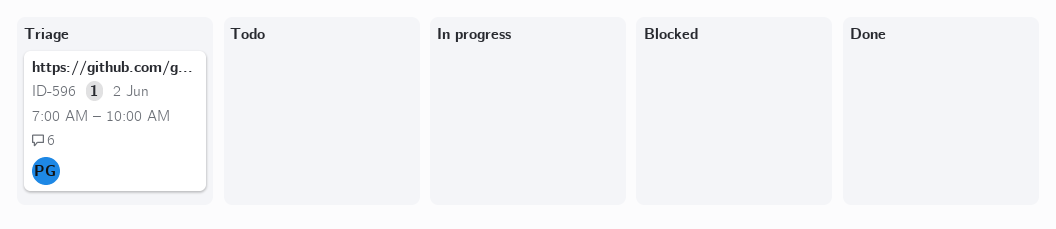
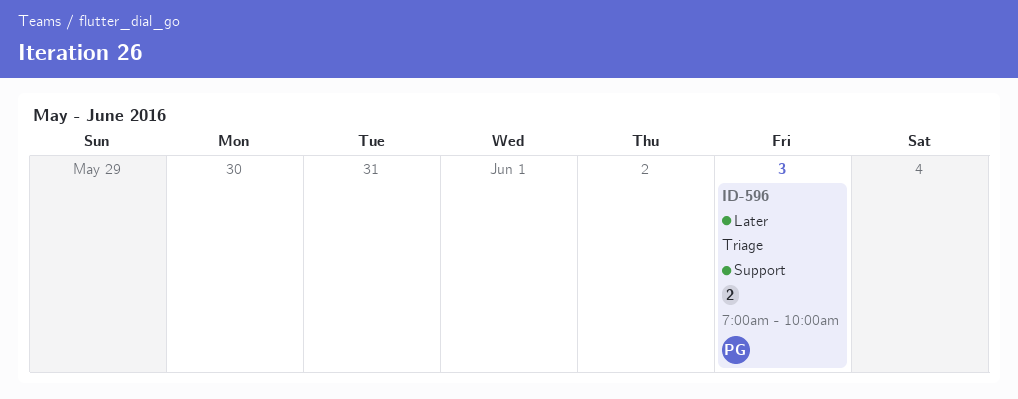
ID-596, estimate: 1 -> 2
ID-596, day: Jun 2 -> Jun 3

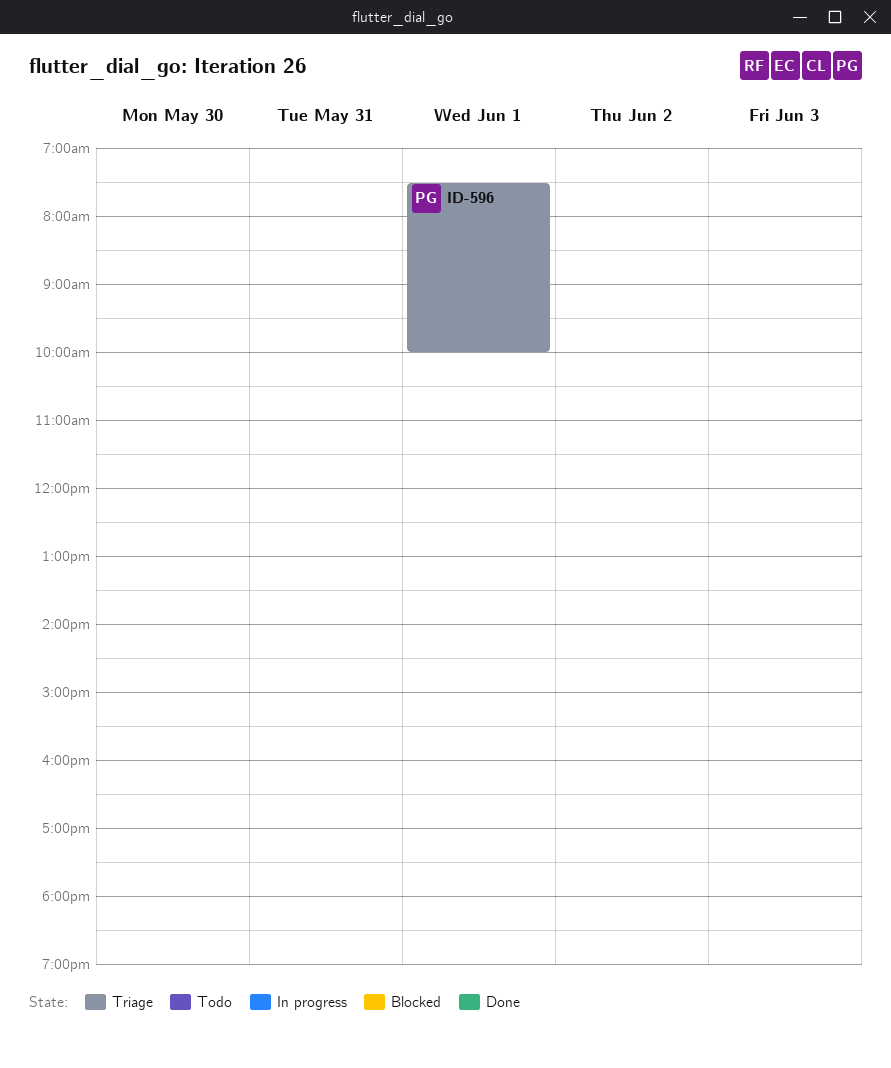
ID-596, day: Jun 3 -> Jun 1
ID-596, begins: 07:00 -> 07:30

